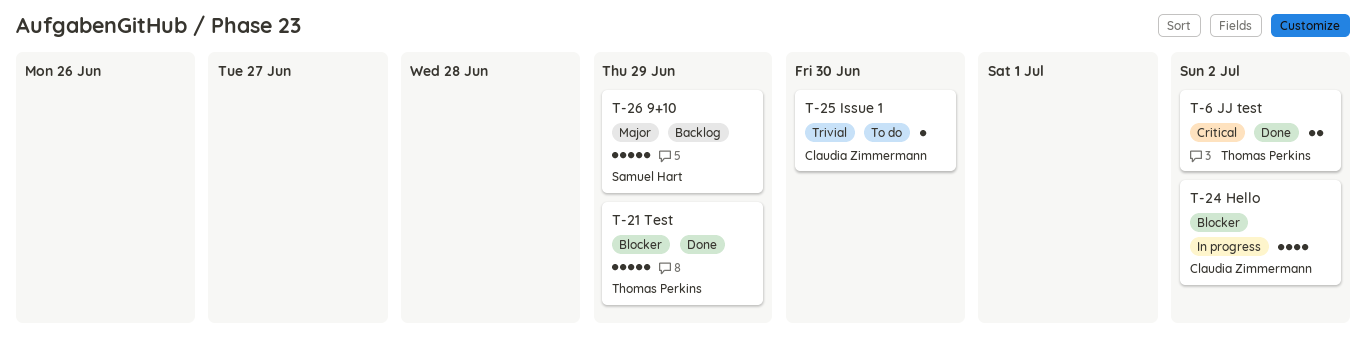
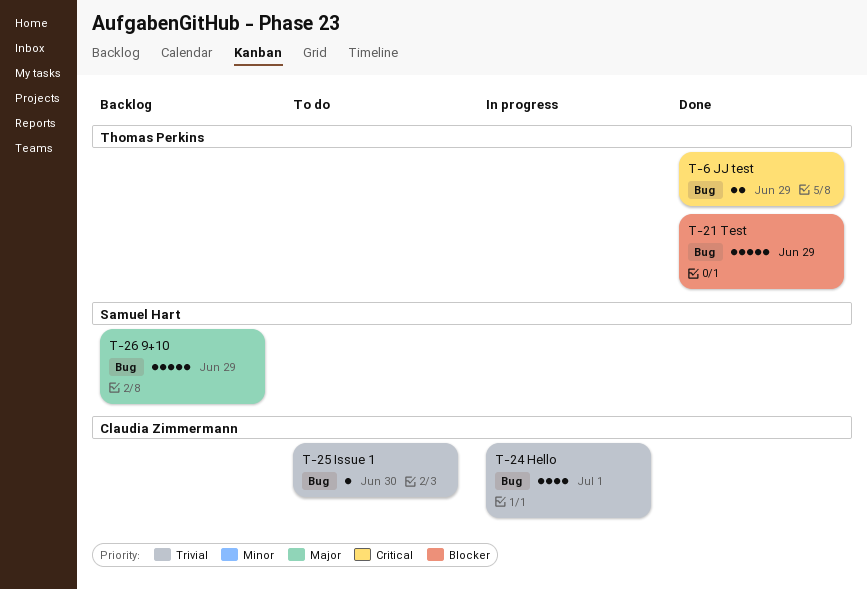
T-6, due: Jul 2 -> Jun 29
T-24, priority: Blocker -> Trivial
T-24, due: Jul 2 -> Jul 1

